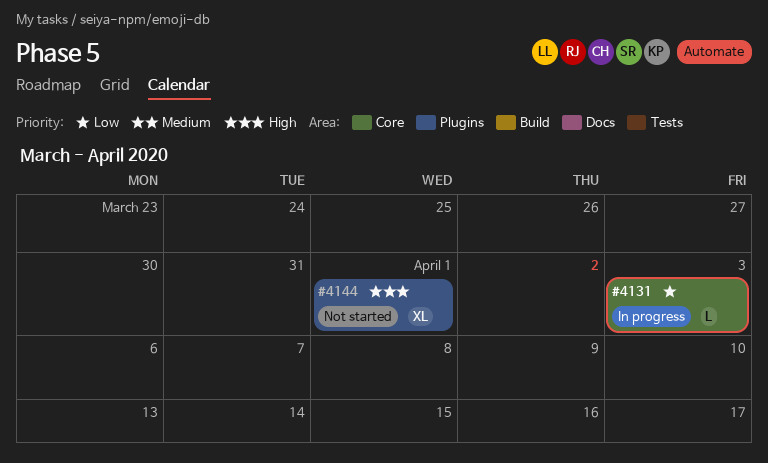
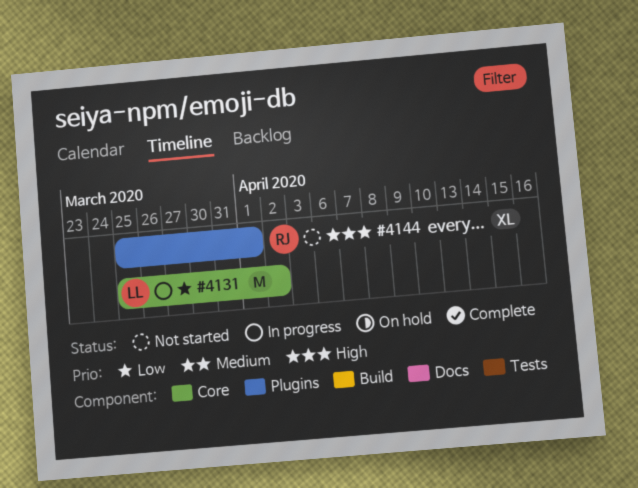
#4131, estimate: L -> M
#4131, due: Apr 3 -> Apr 2

